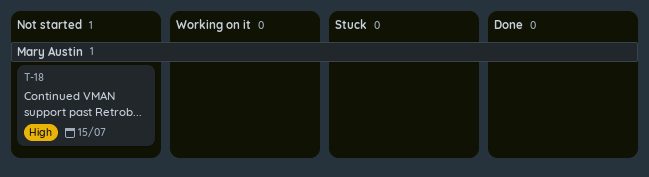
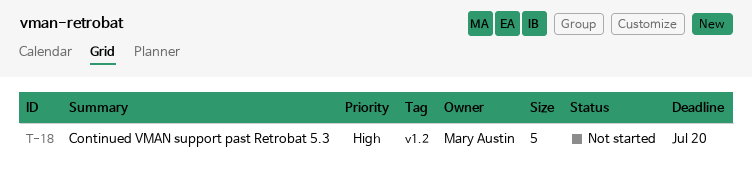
T-18, due: Jul 15 -> Jul 20

